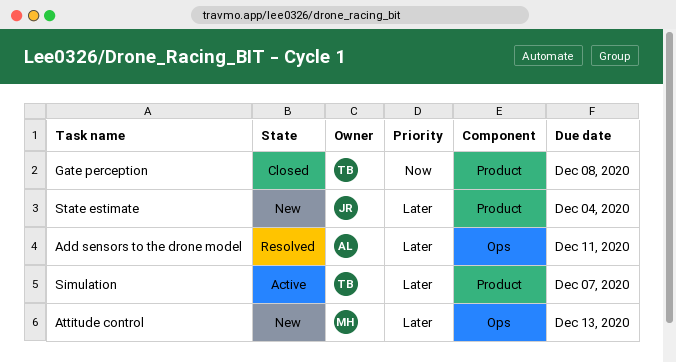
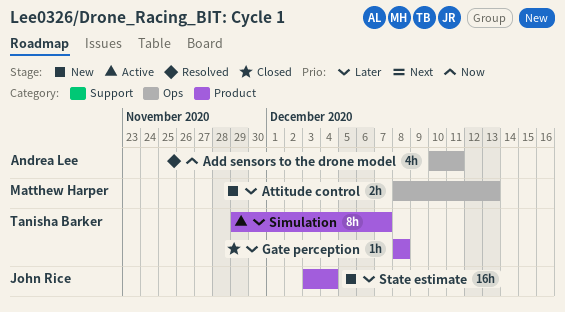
Add sensors to the drone model, priority: Later -> Now
Gate perception, priority: Now -> Later

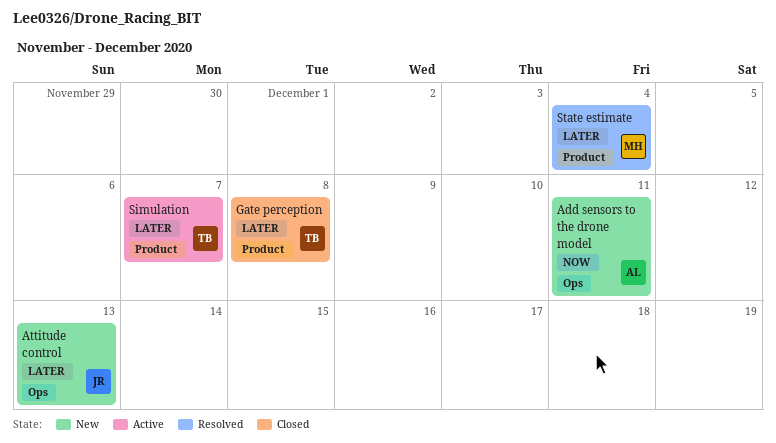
Add sensors to the drone model, status: Resolved -> New
Attitude control, owner: Matthew Harper -> John Rice
State estimate, status: New -> Resolved
State estimate, owner: John Rice -> Matthew Harper

